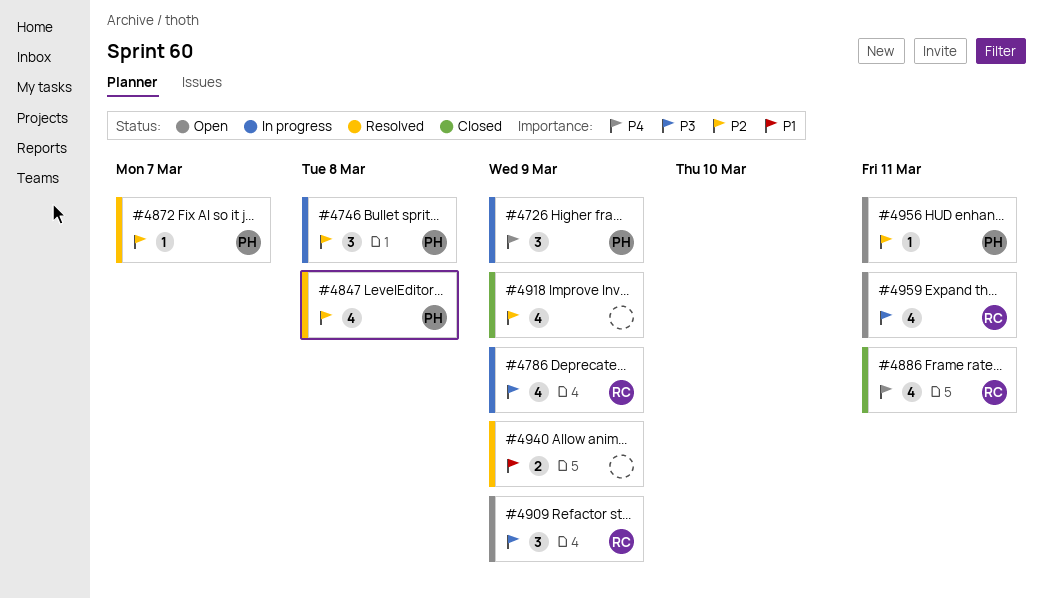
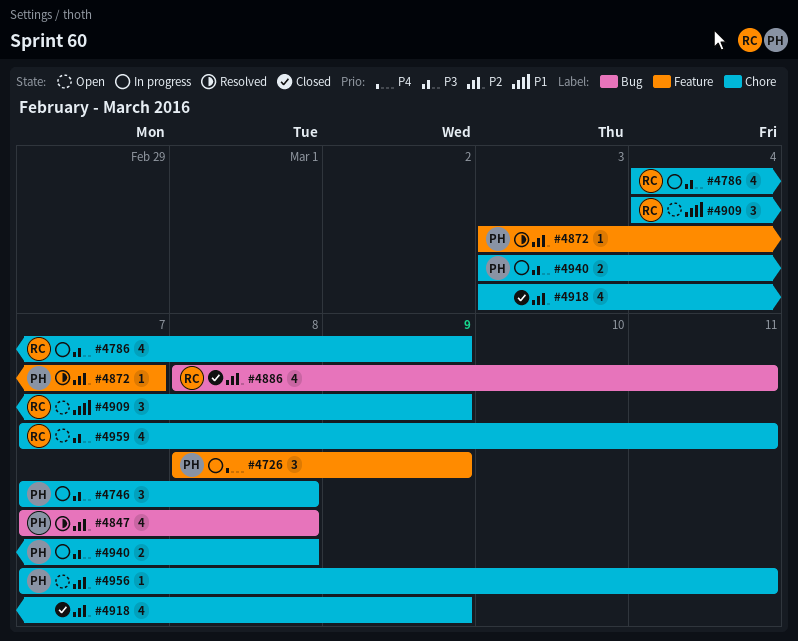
#4746, priority: P2 -> P3
#4886, priority: P4 -> P2
#4909, priority: P3 -> P1
#4940, status: Resolved -> In progress
#4940, owner: none -> PH
#4940, priority: P1 -> P3
#4940, due: Mar 9 -> Mar 8

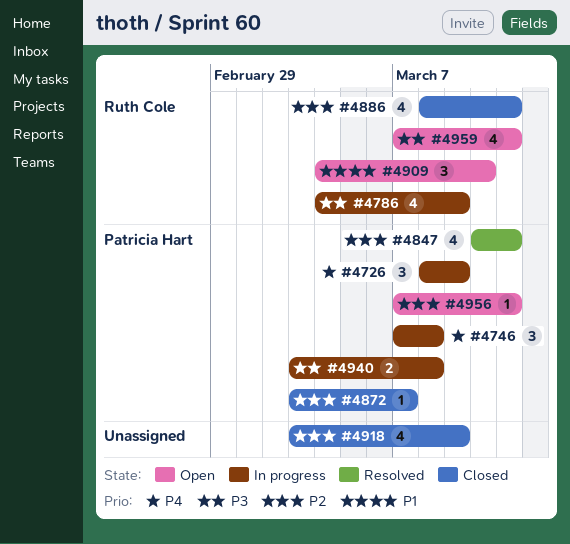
#4746, priority: P3 -> P4
#4847, start: Mar 7 -> Mar 10
#4847, due: Mar 8 -> Mar 11
#4872, status: Resolved -> Closed
#4909, due: Mar 9 -> Mar 10

